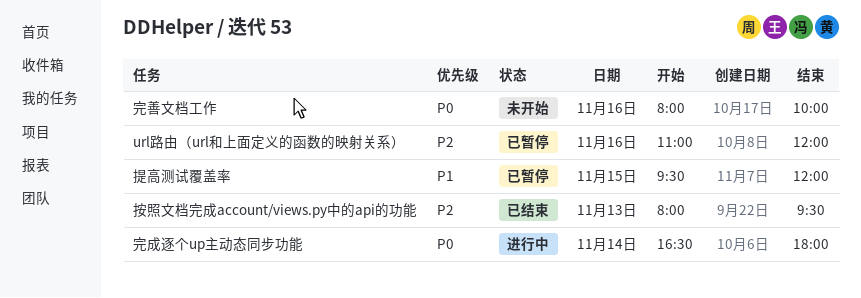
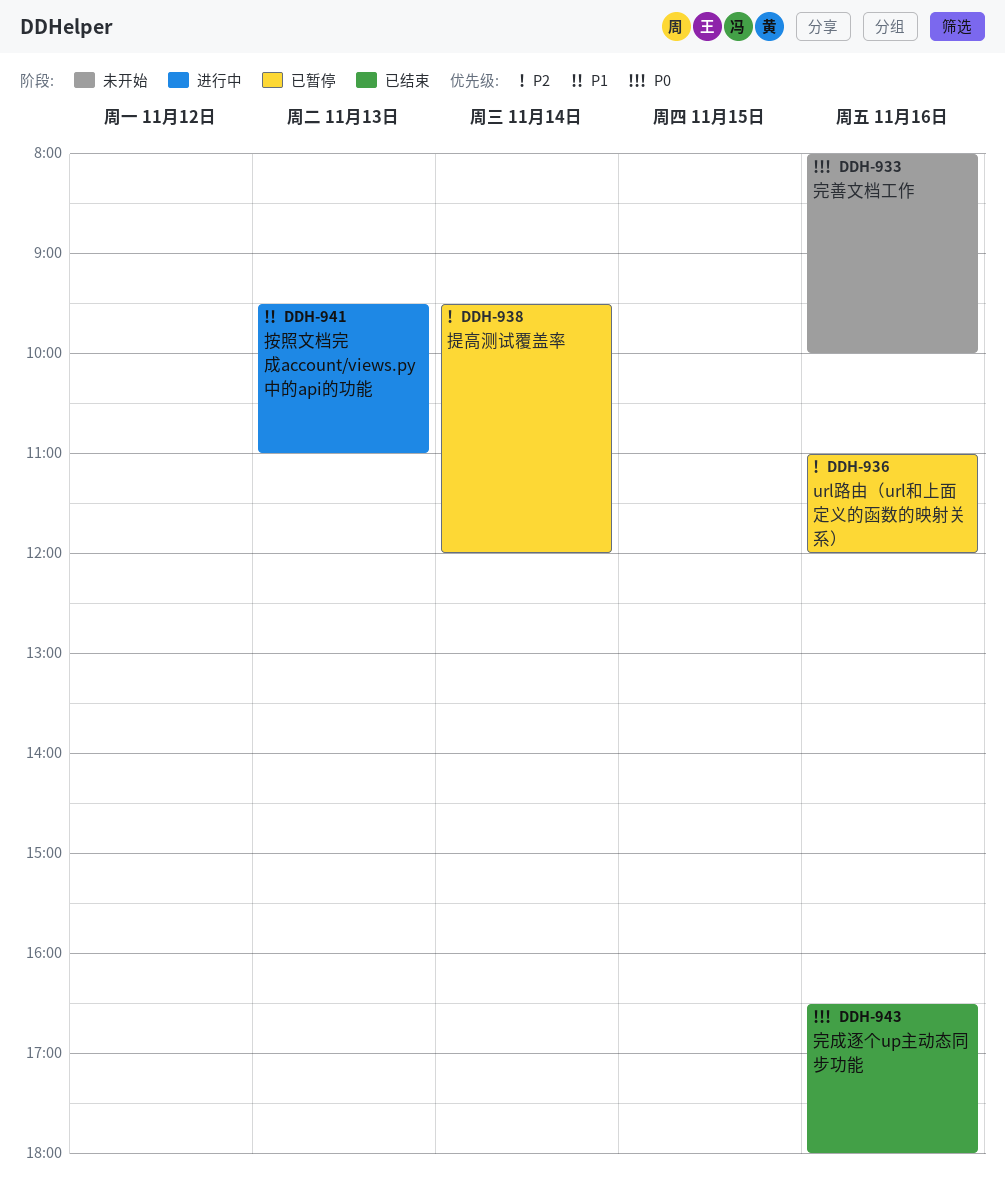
完成逐个up主动态同步功能, status: 进行中 -> 已结束
完成逐个up主动态同步功能, day: Nov 14 -> Nov 16
按照文档完成account/views.py中的api的功能, status: 已结束 -> 进行中
按照文档完成account/views.py中的api的功能, priority: P2 -> P1
按照文档完成account/views.py中的api的功能, begins: 08:00 -> 09:30
按照文档完成account/views.py中的api的功能, ends: 09:30 -> 11:00
提高测试覆盖率, priority: P1 -> P2
提高测试覆盖率, day: Nov 15 -> Nov 14

